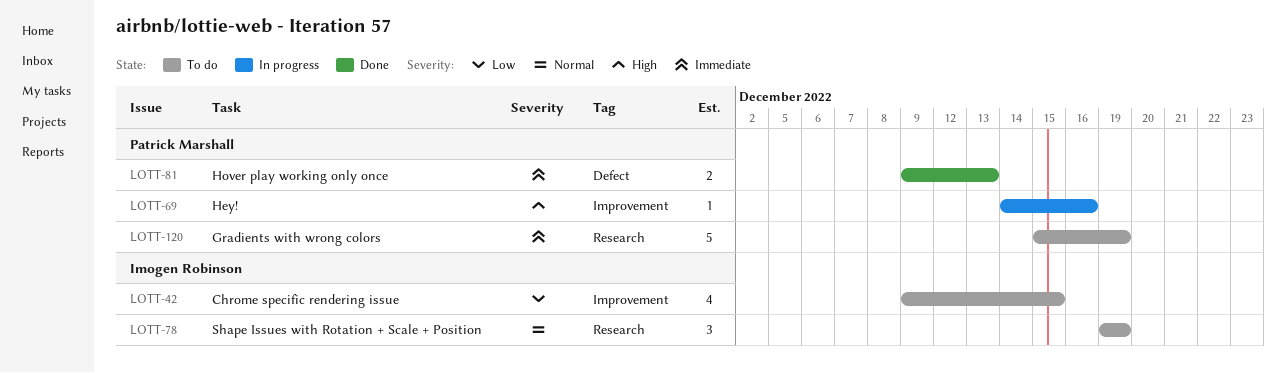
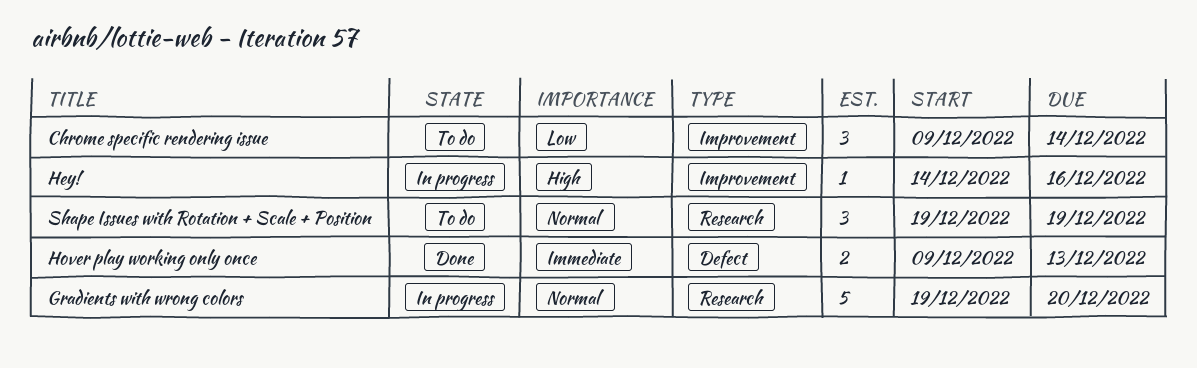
Chrome specific rendering issue, estimate: 4 -> 3
Chrome specific rendering issue, due: Dec 15 -> Dec 14
Gradients with wrong colors, status: To do -> In progress
Gradients with wrong colors, priority: Immediate -> Normal
Gradients with wrong colors, start: Dec 15 -> Dec 19
Gradients with wrong colors, due: Dec 19 -> Dec 20

